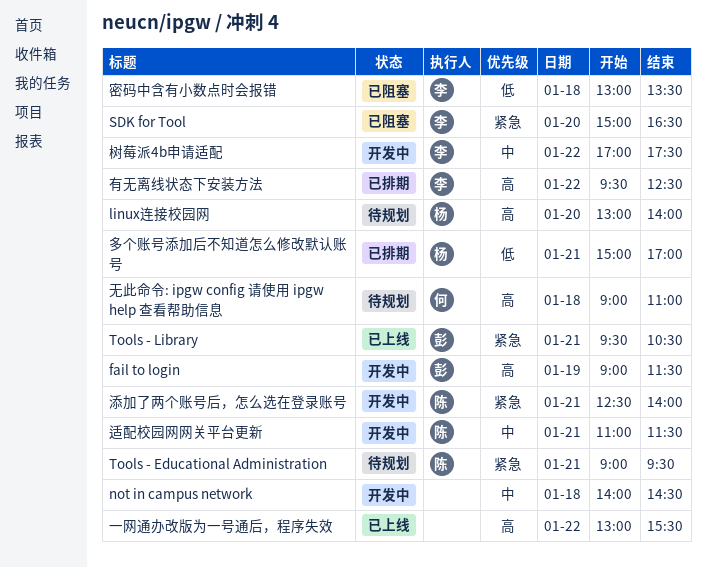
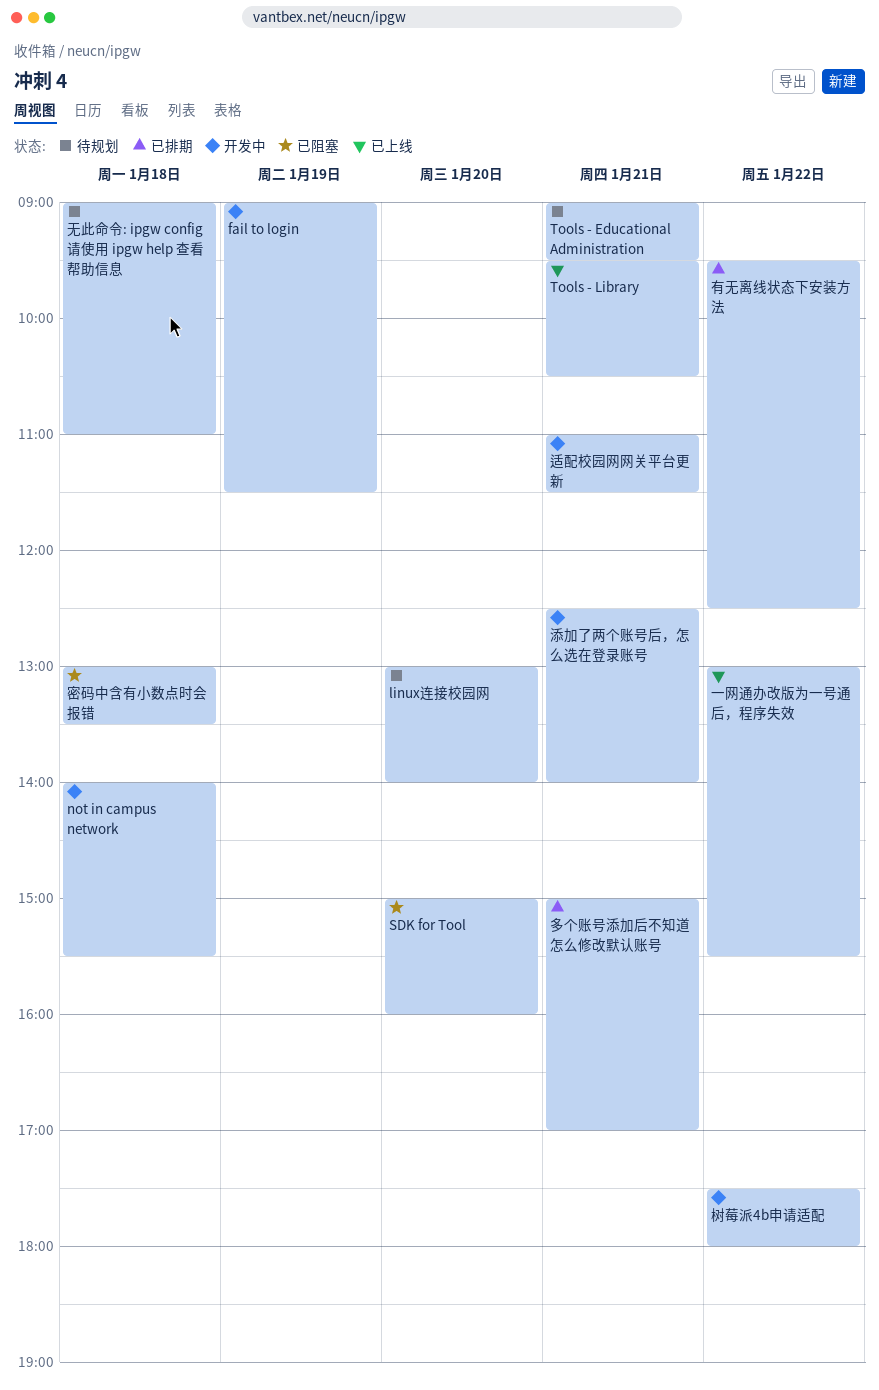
not in campus network, ends: 14:30 -> 15:30
SDK for Tool, ends: 16:30 -> 16:00
树莓派4b申请适配, begins: 17:00 -> 17:30
树莓派4b申请适配, ends: 17:30 -> 18:00

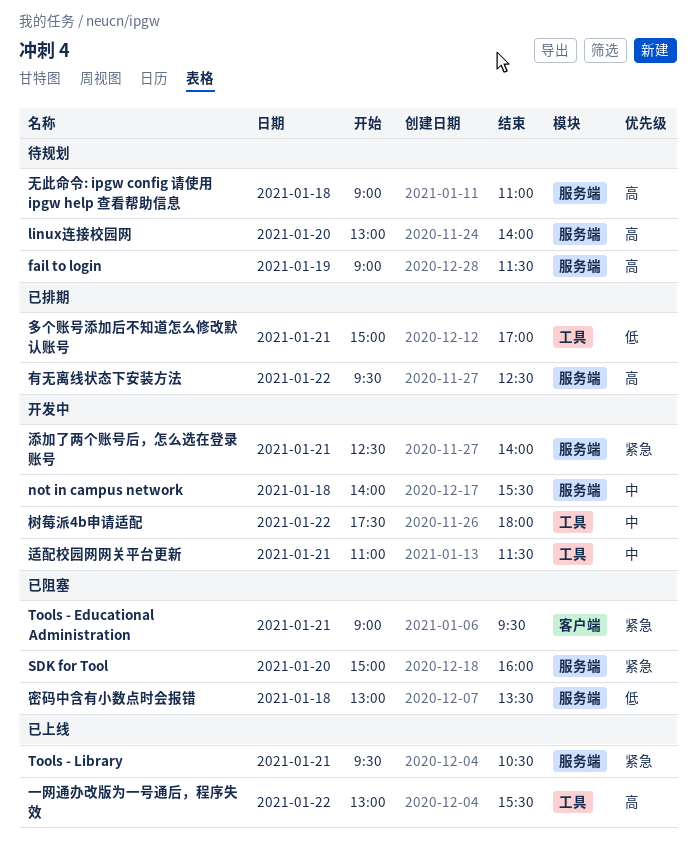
fail to login, status: 开发中 -> 待规划
Tools - Educational Administration, status: 待规划 -> 已阻塞

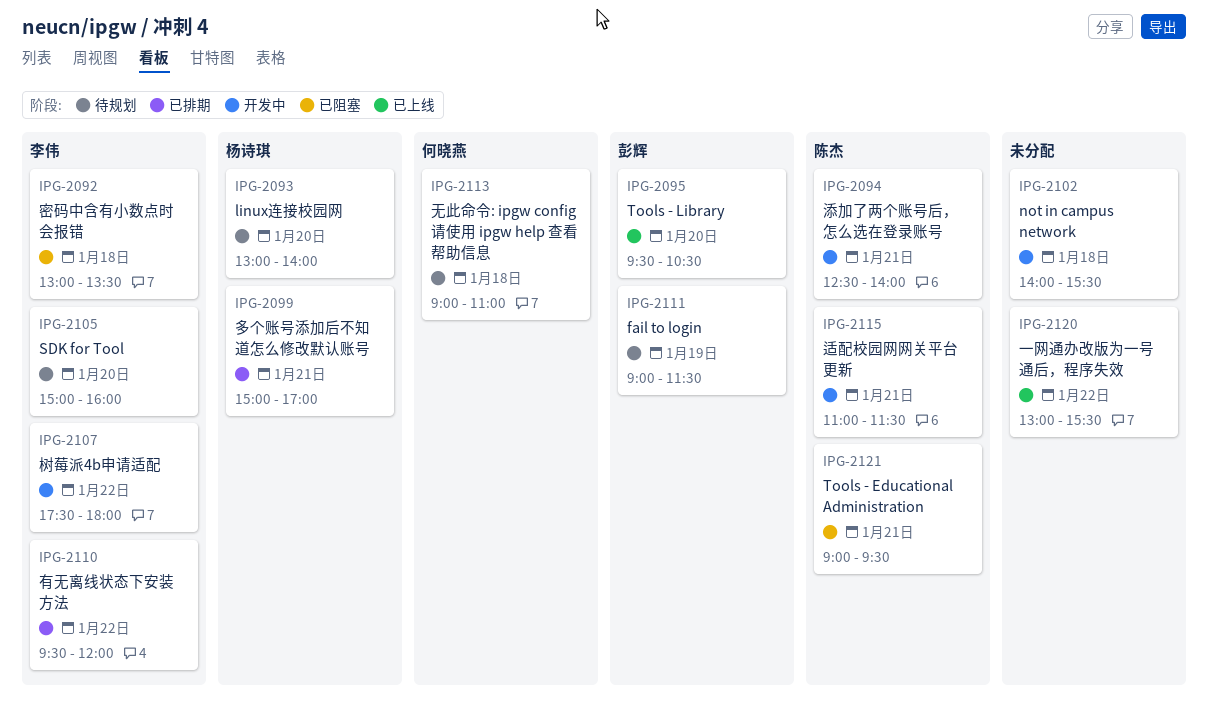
SDK for Tool, status: 已阻塞 -> 待规划
Tools - Library, day: Jan 21 -> Jan 20
有无离线状态下安装方法, ends: 12:30 -> 12:00

